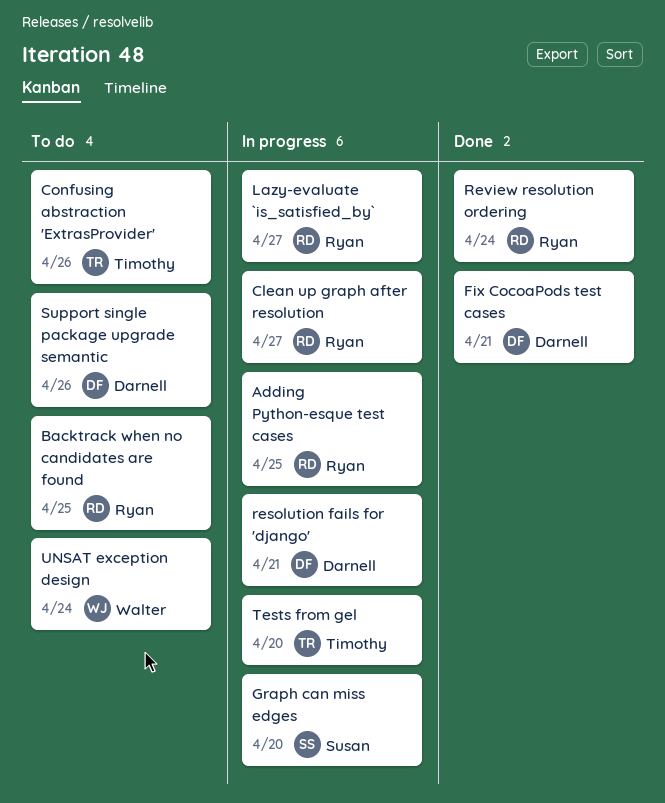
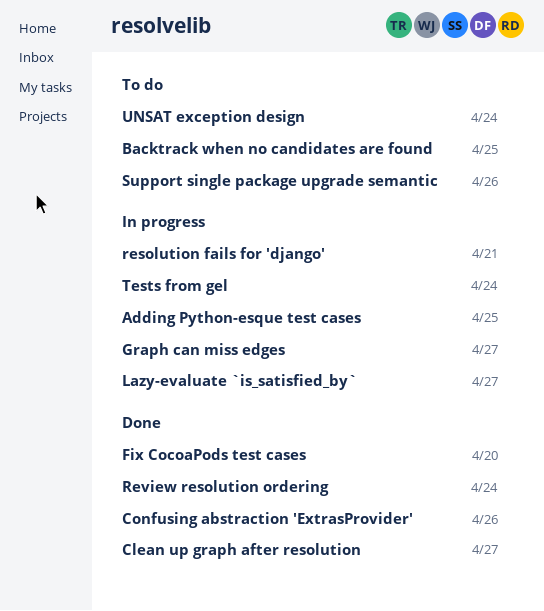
Clean up graph after resolution, status: In progress -> Done
Confusing abstraction 'ExtrasProvider', status: To do -> Done
Fix CocoaPods test cases, due: Apr 21 -> Apr 20
Graph can miss edges, due: Apr 20 -> Apr 27
Tests from gel, due: Apr 20 -> Apr 24

